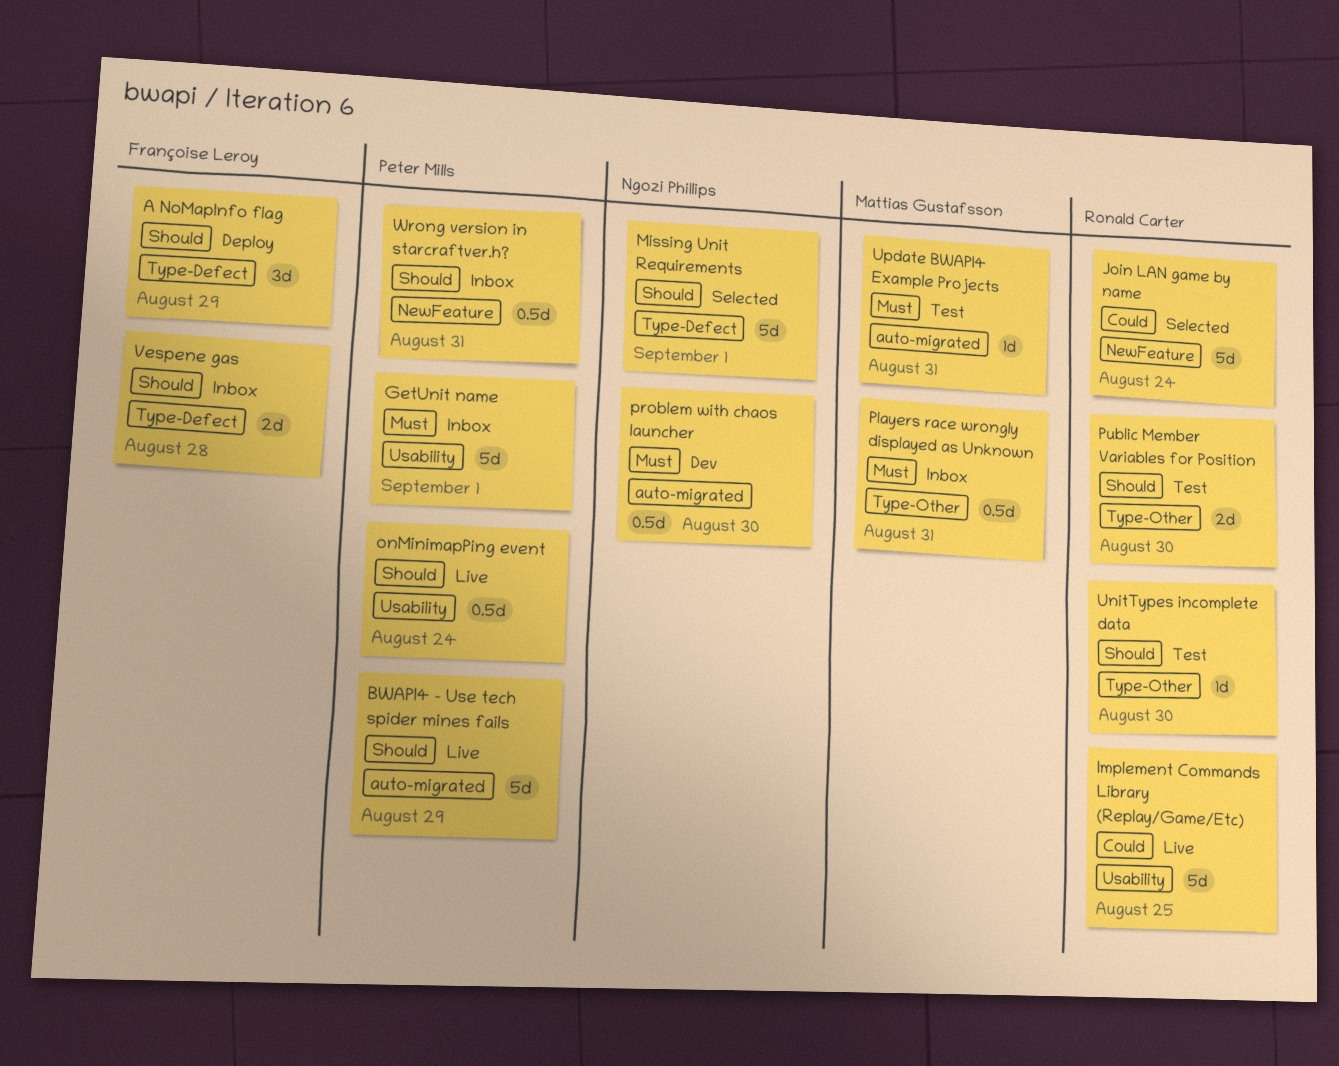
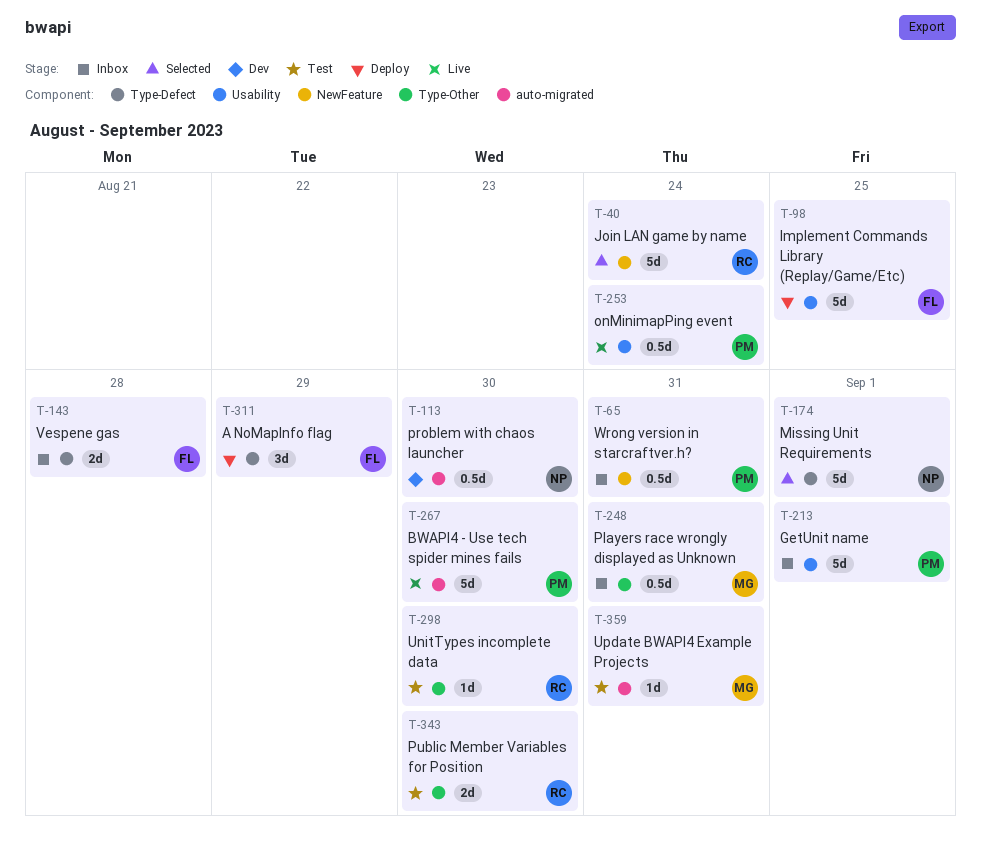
BWAPI4 - Use tech spider mines fails, due: Aug 29 -> Aug 30
Implement Commands Library (Replay/Game/Etc), status: Live -> Deploy
Implement Commands Library (Replay/Game/Etc), owner: Ronald Carter -> Françoise Leroy

